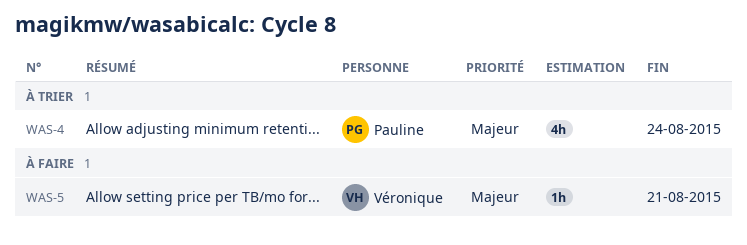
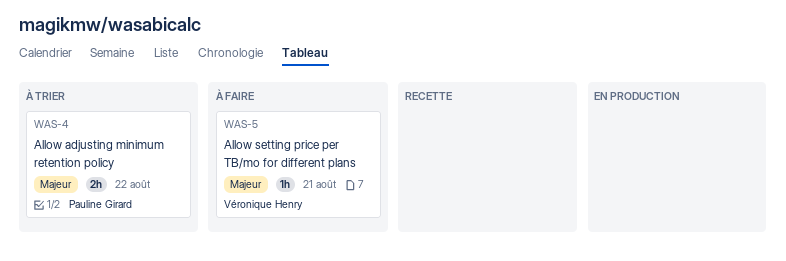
WAS-4, estimate: 4h -> 2h
WAS-4, due: Aug 24 -> Aug 22

